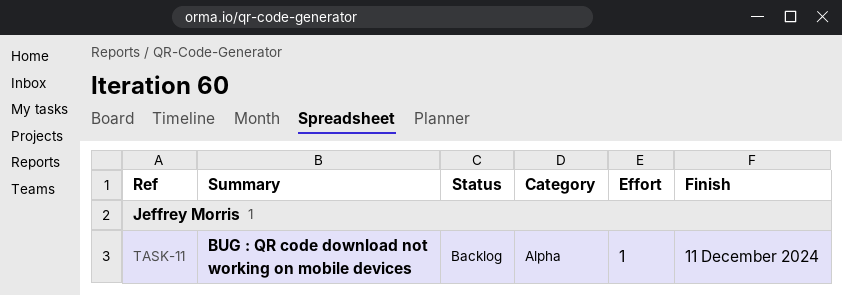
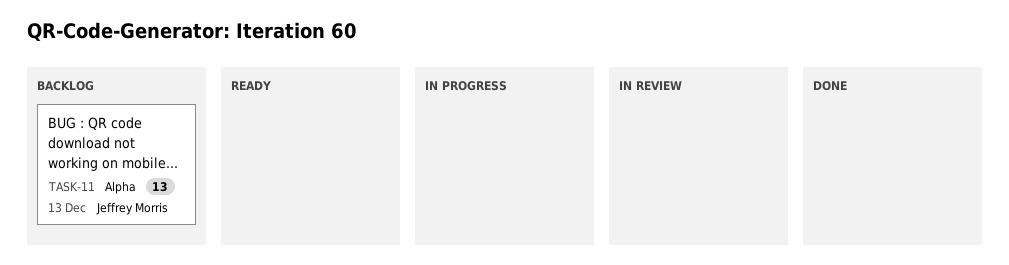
TASK-11, estimate: 1 -> 13
TASK-11, due: Dec 11 -> Dec 13

